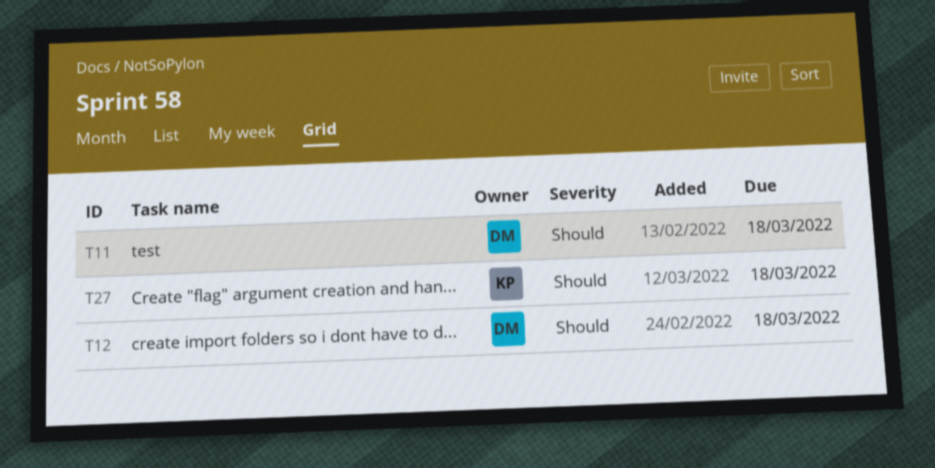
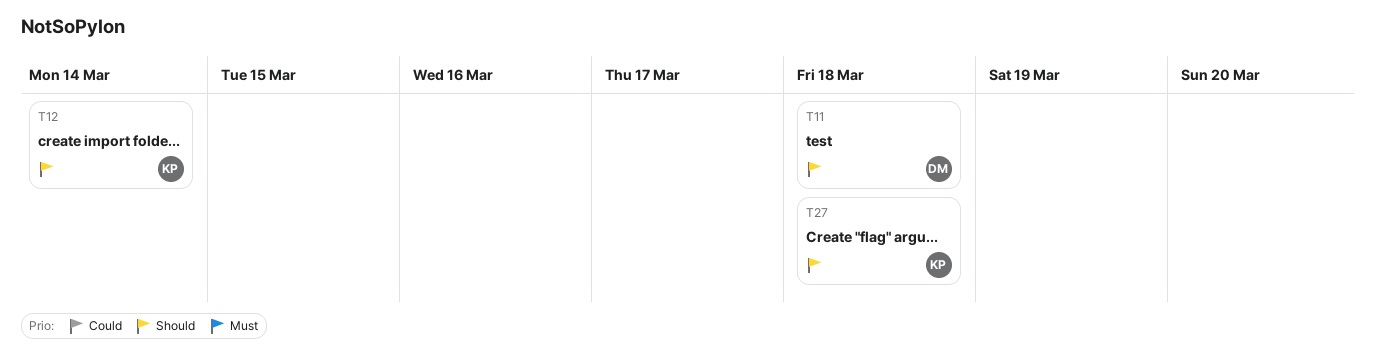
T12, owner: DM -> KP
T12, due: Mar 18 -> Mar 14

